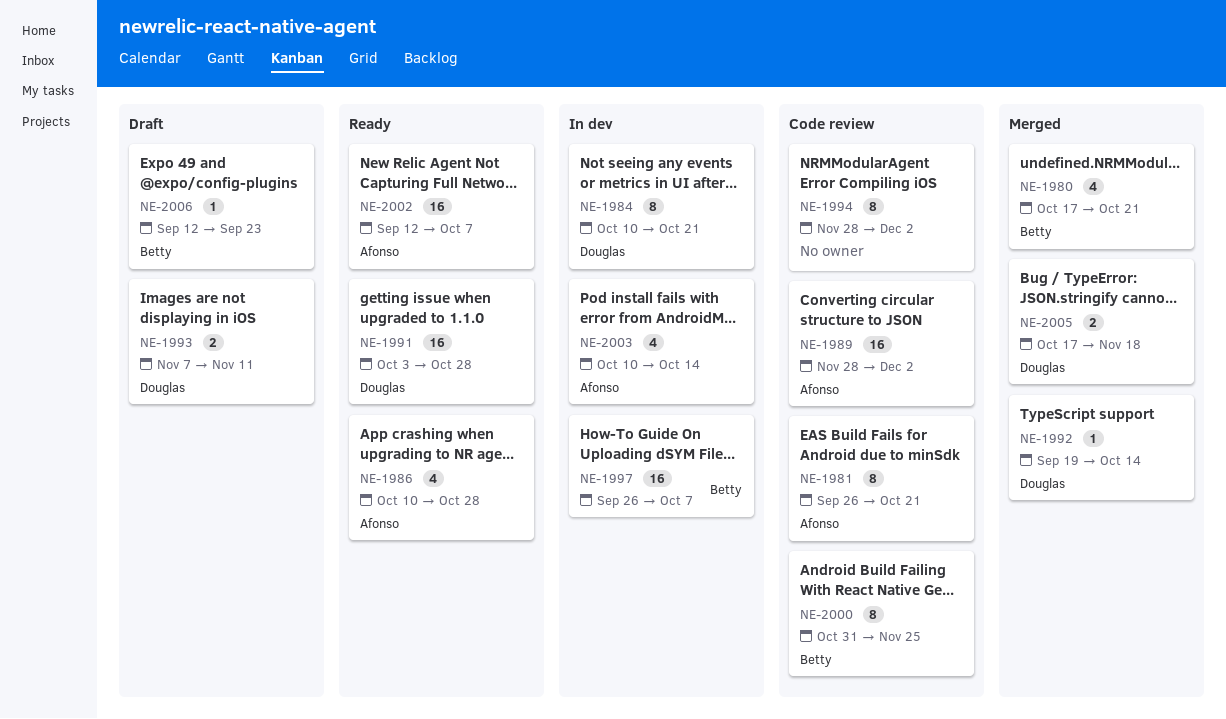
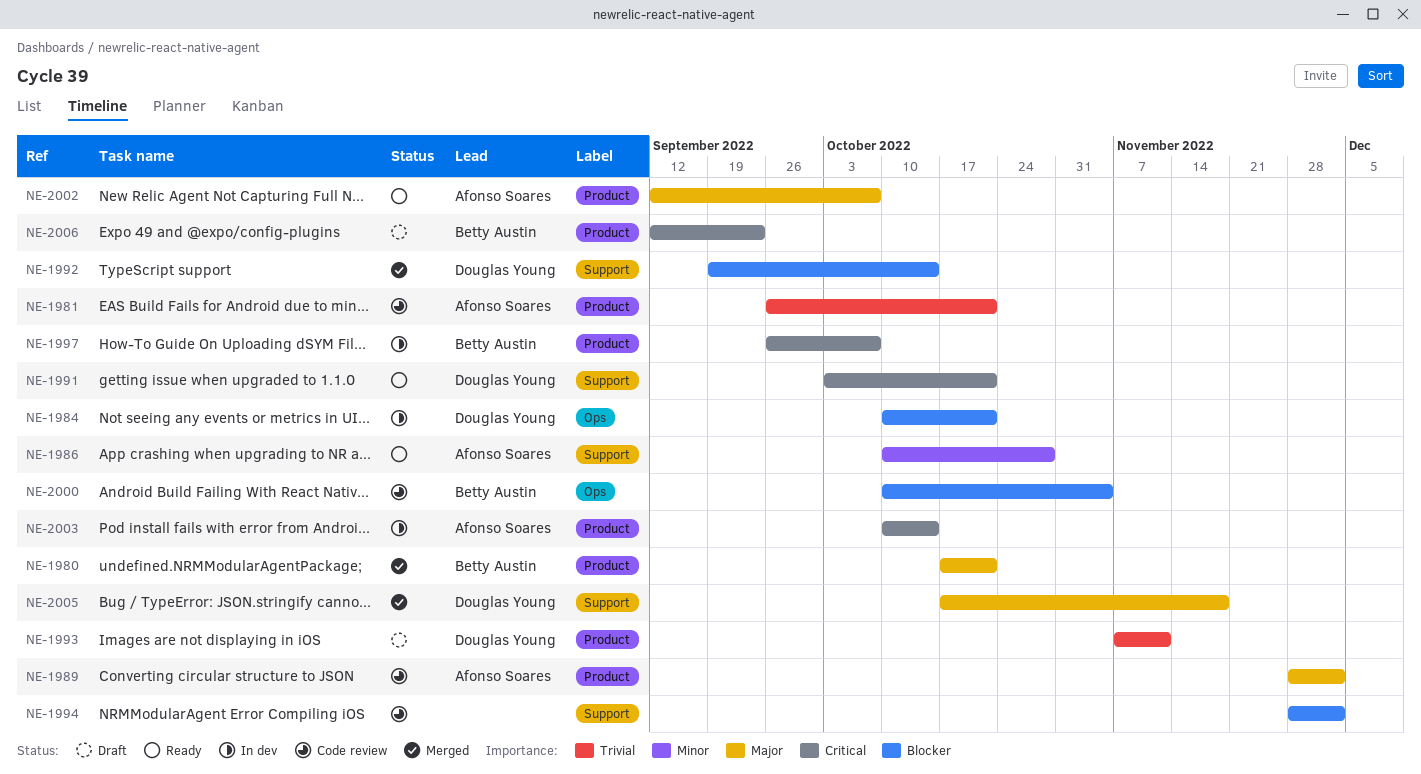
NE-1991, due: Oct 28 -> Oct 21
NE-2000, start: Oct 31 -> Oct 10
NE-2000, due: Nov 25 -> Nov 4

